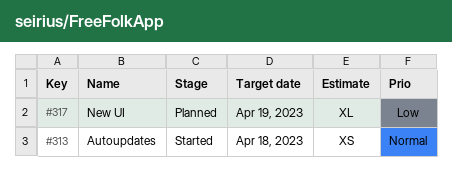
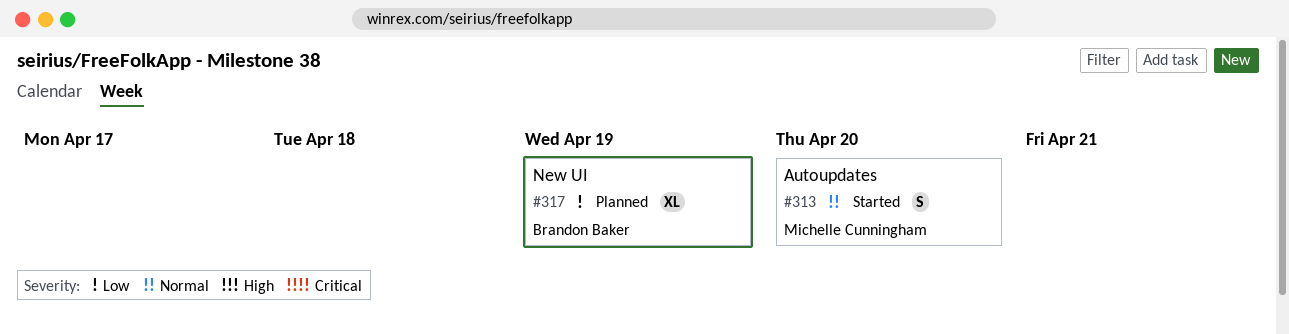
#313, estimate: XS -> S
#313, due: Apr 18 -> Apr 20

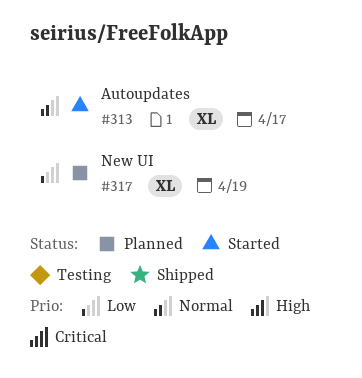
#313, estimate: S -> XL
#313, due: Apr 20 -> Apr 17

